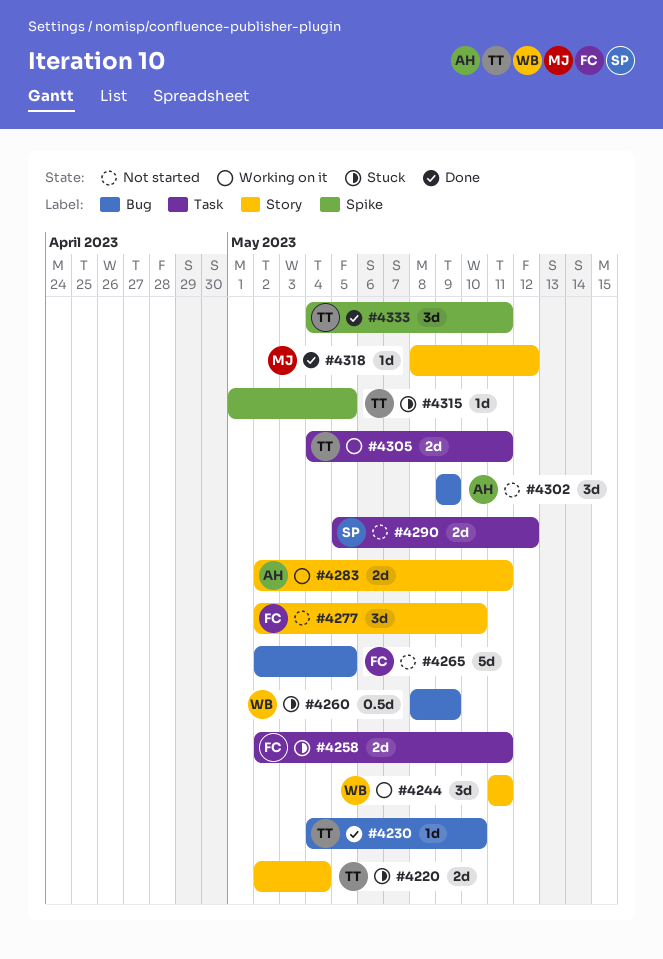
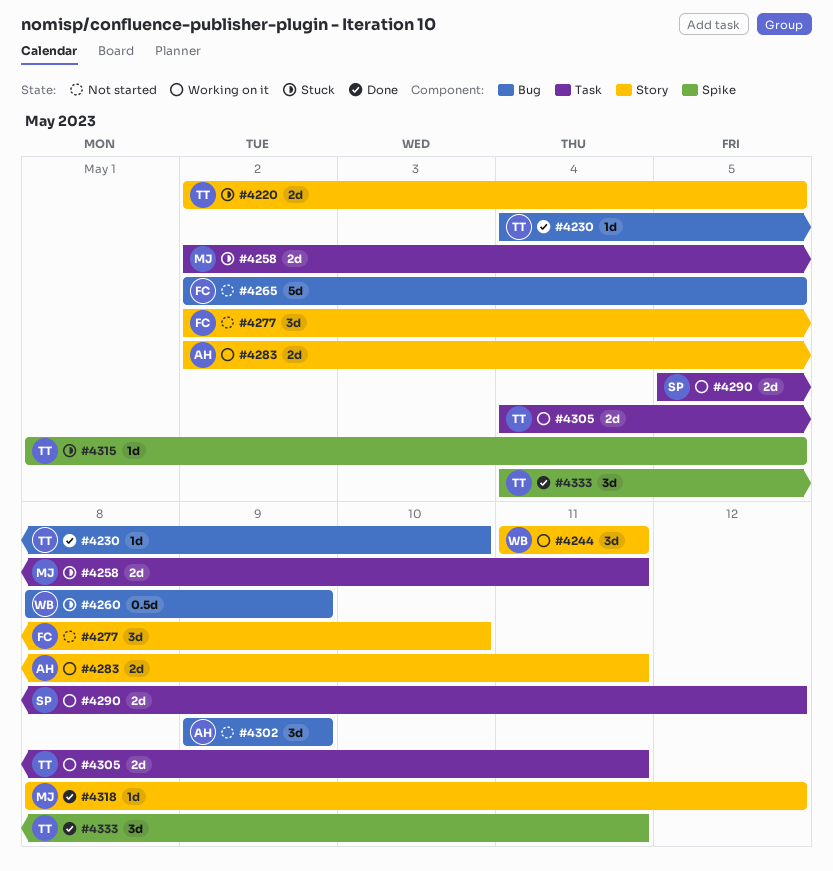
#4220, due: May 4 -> May 5
#4258, owner: FC -> MJ
#4290, status: Not started -> Working on it

